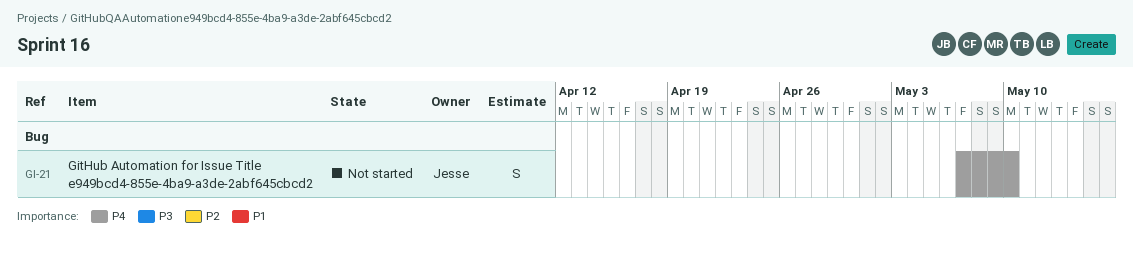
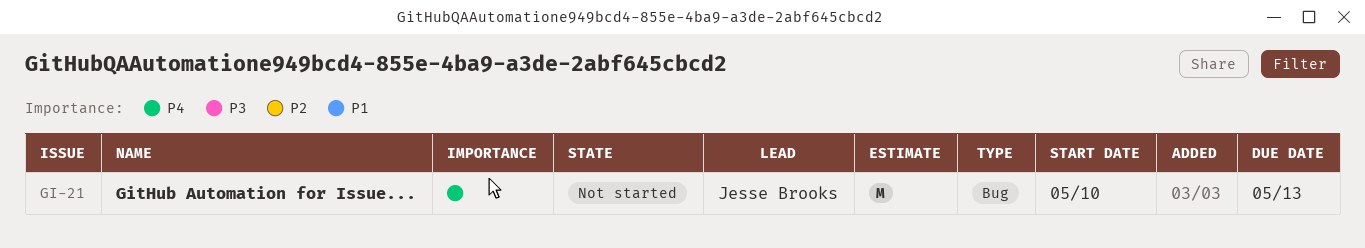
GI-21, estimate: S -> M
GI-21, start: May 7 -> May 10
GI-21, due: May 10 -> May 13

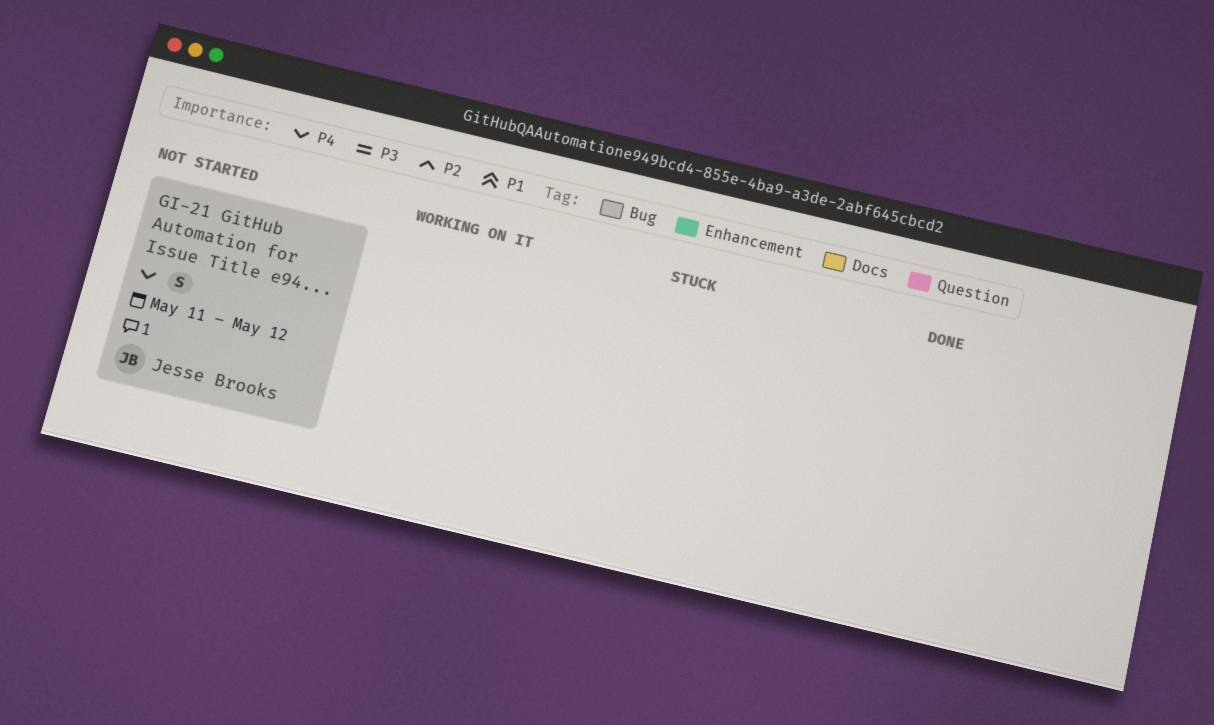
GI-21, estimate: M -> S
GI-21, start: May 10 -> May 11
GI-21, due: May 13 -> May 12

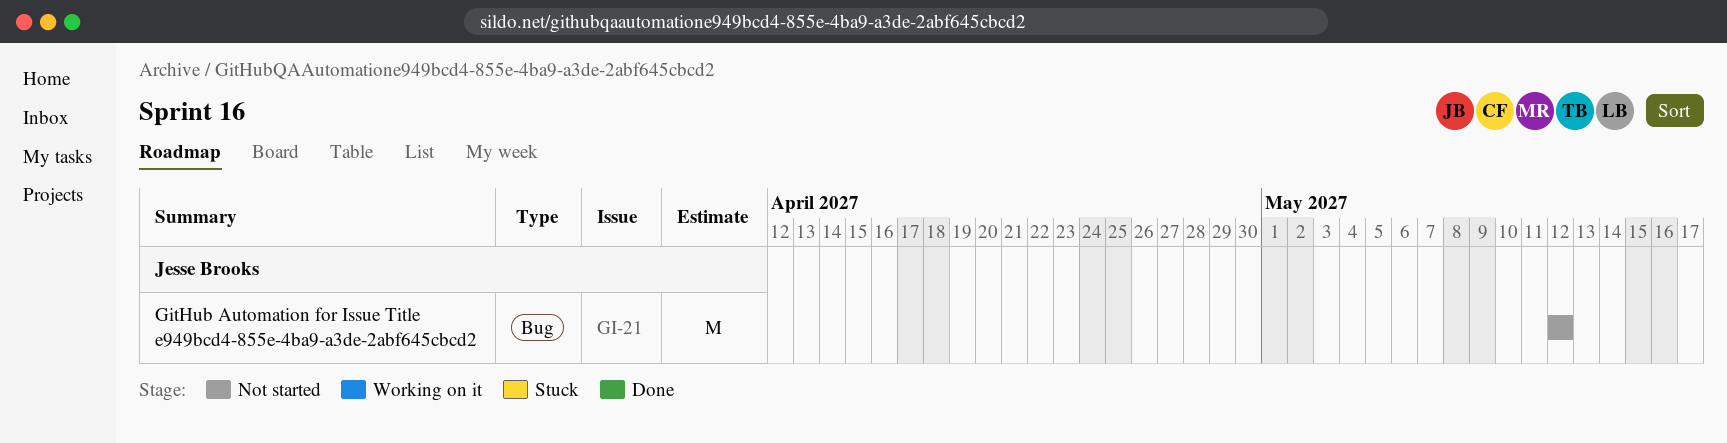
GI-21, estimate: S -> M
GI-21, start: May 11 -> May 12

